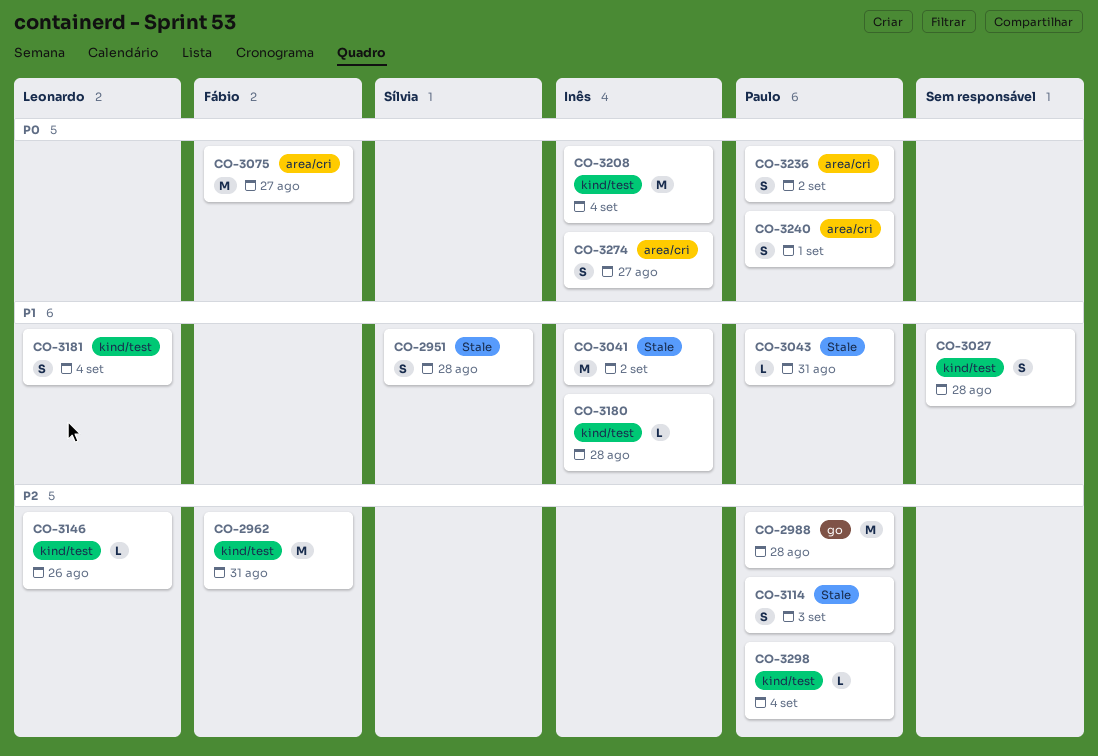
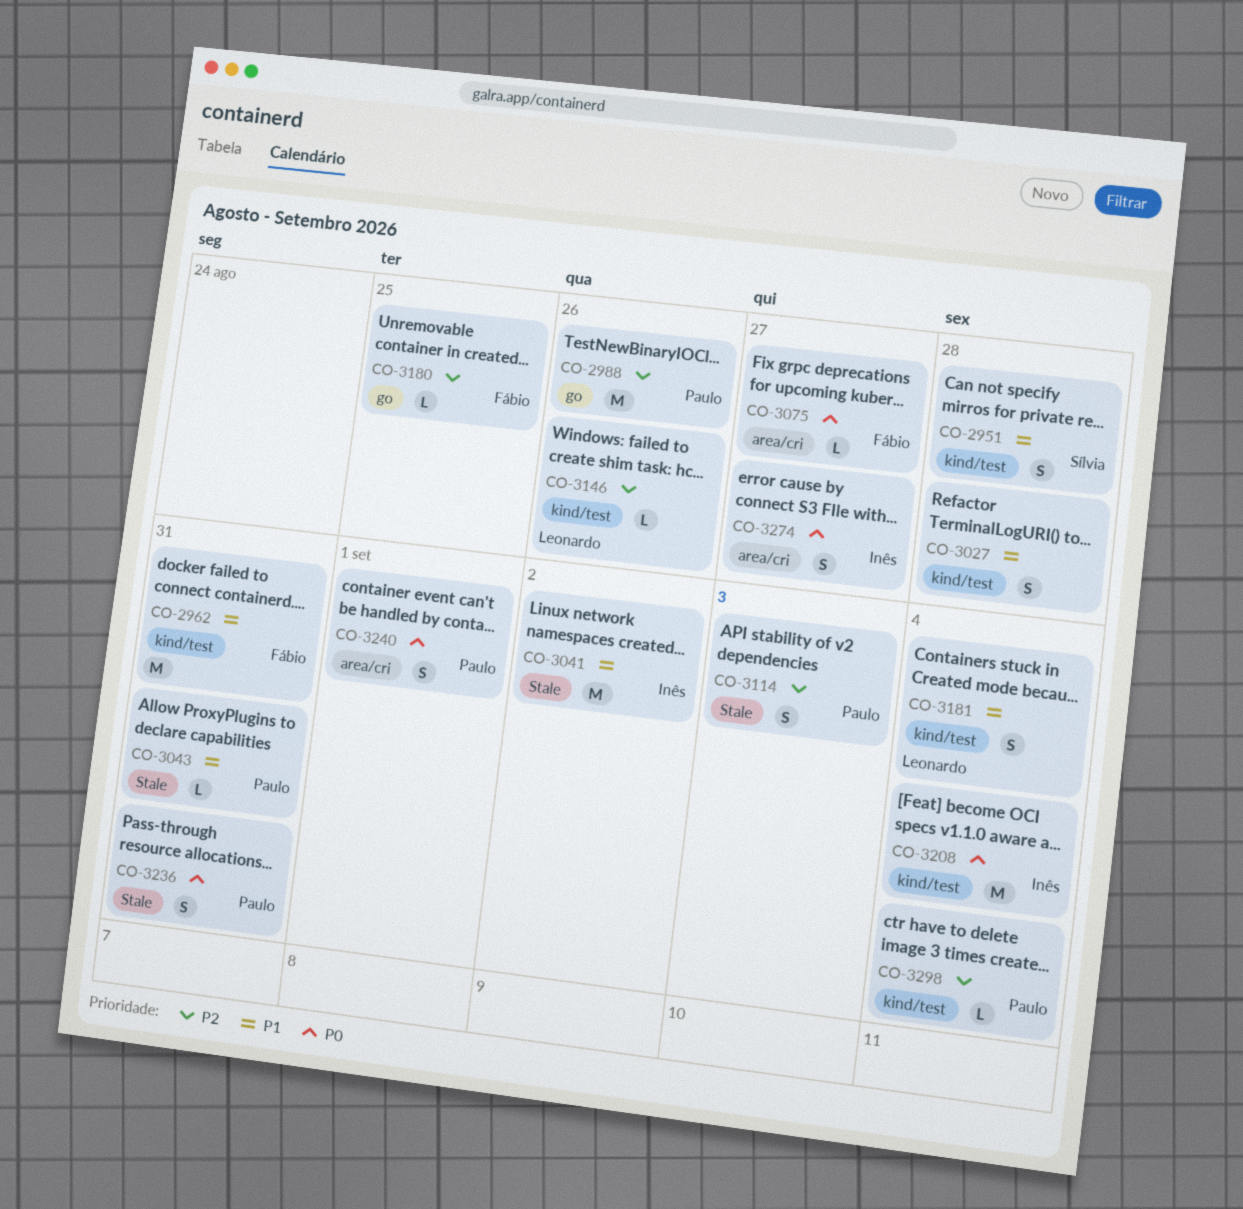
CO-2951, label: Stale -> kind/test
CO-2962, priority: P2 -> P1
CO-2988, due: Aug 28 -> Aug 26
CO-3075, estimate: M -> L
CO-3180, owner: Inês -> Fábio
CO-3180, priority: P1 -> P2
CO-3180, label: kind/test -> go
CO-3180, due: Aug 28 -> Aug 25
CO-3236, label: area/cri -> Stale
CO-3236, due: Sep 2 -> Aug 31

